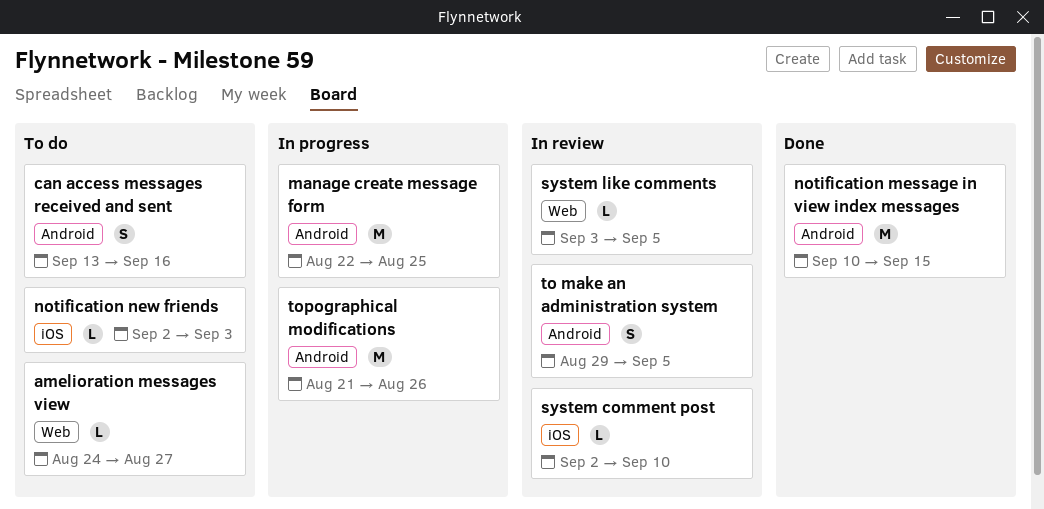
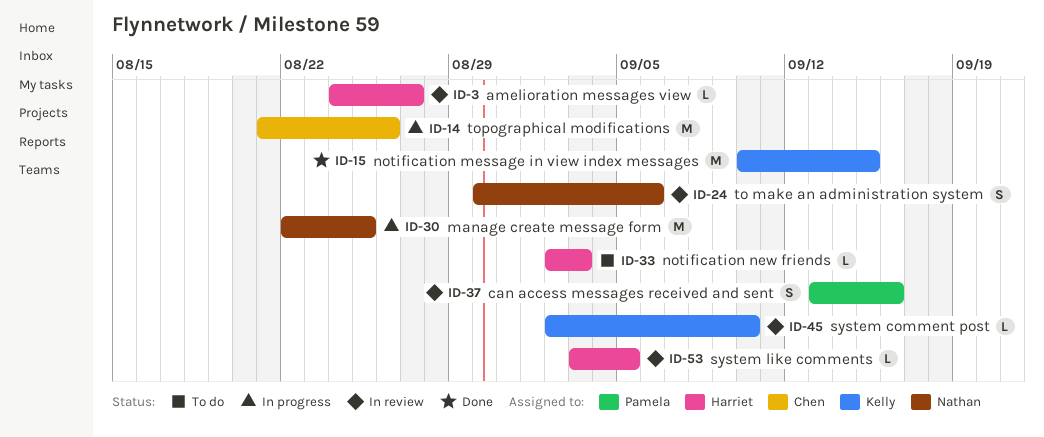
amelioration messages view, status: To do -> In review
can access messages received and sent, status: To do -> In review
to make an administration system, start: Aug 29 -> Aug 30
to make an administration system, due: Sep 5 -> Sep 6

